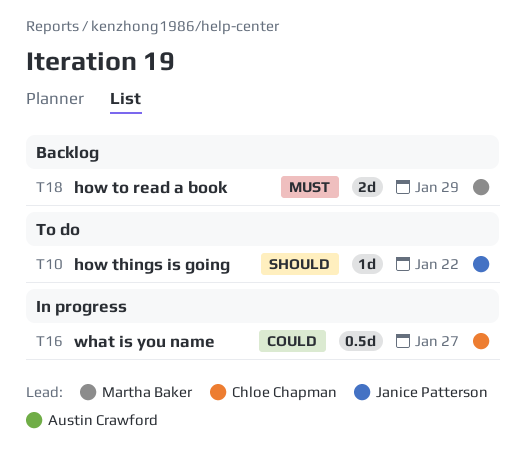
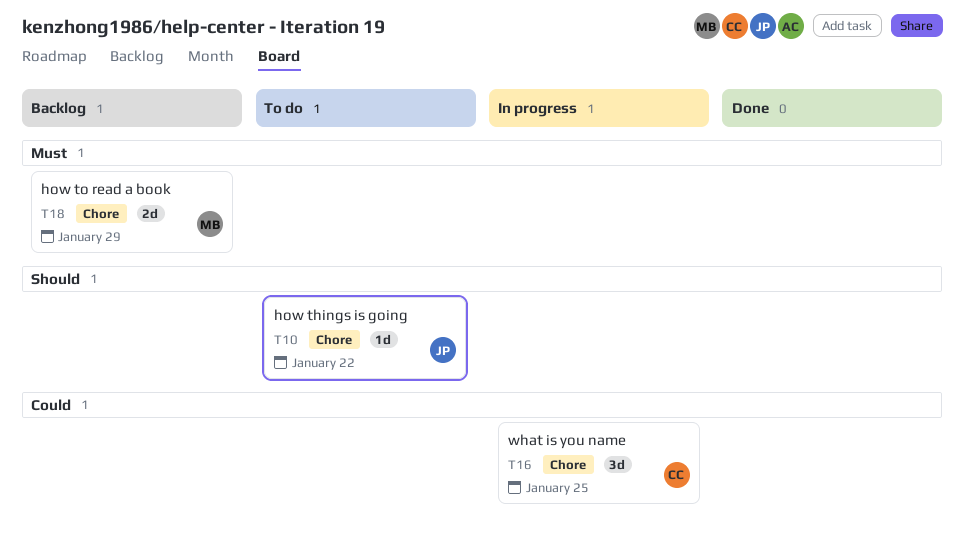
T16, estimate: 0.5d -> 3d
T16, due: Jan 27 -> Jan 25

